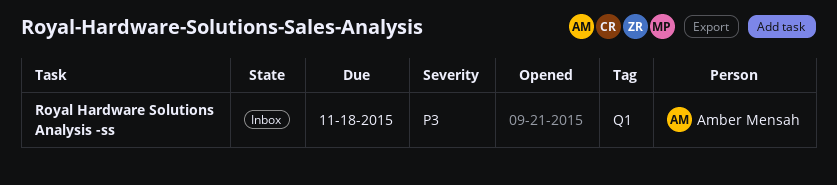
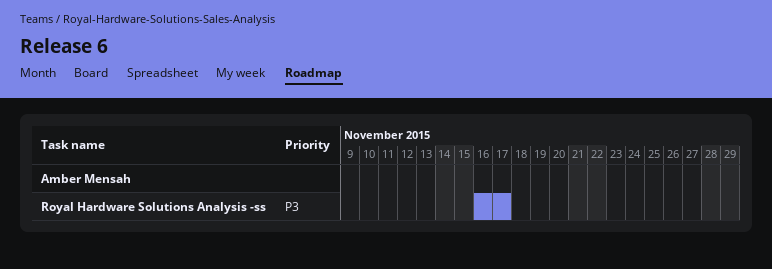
Royal Hardware Solutions Analysis -ss, due: Nov 18 -> Nov 17

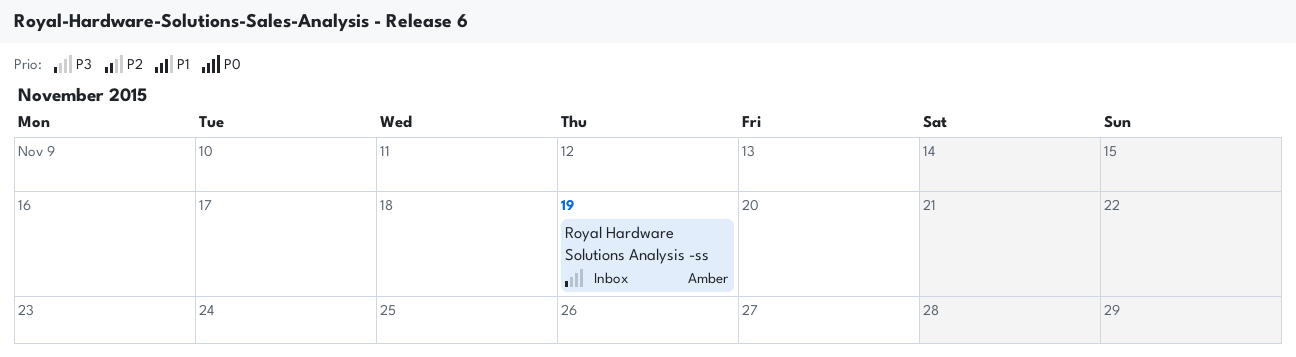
Royal Hardware Solutions Analysis -ss, due: Nov 17 -> Nov 19

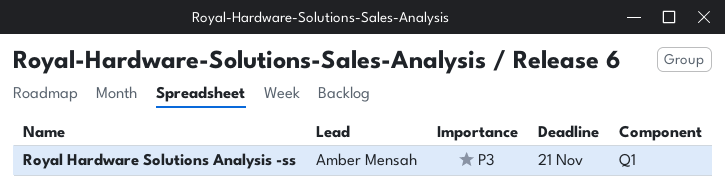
Royal Hardware Solutions Analysis -ss, due: Nov 19 -> Nov 21

